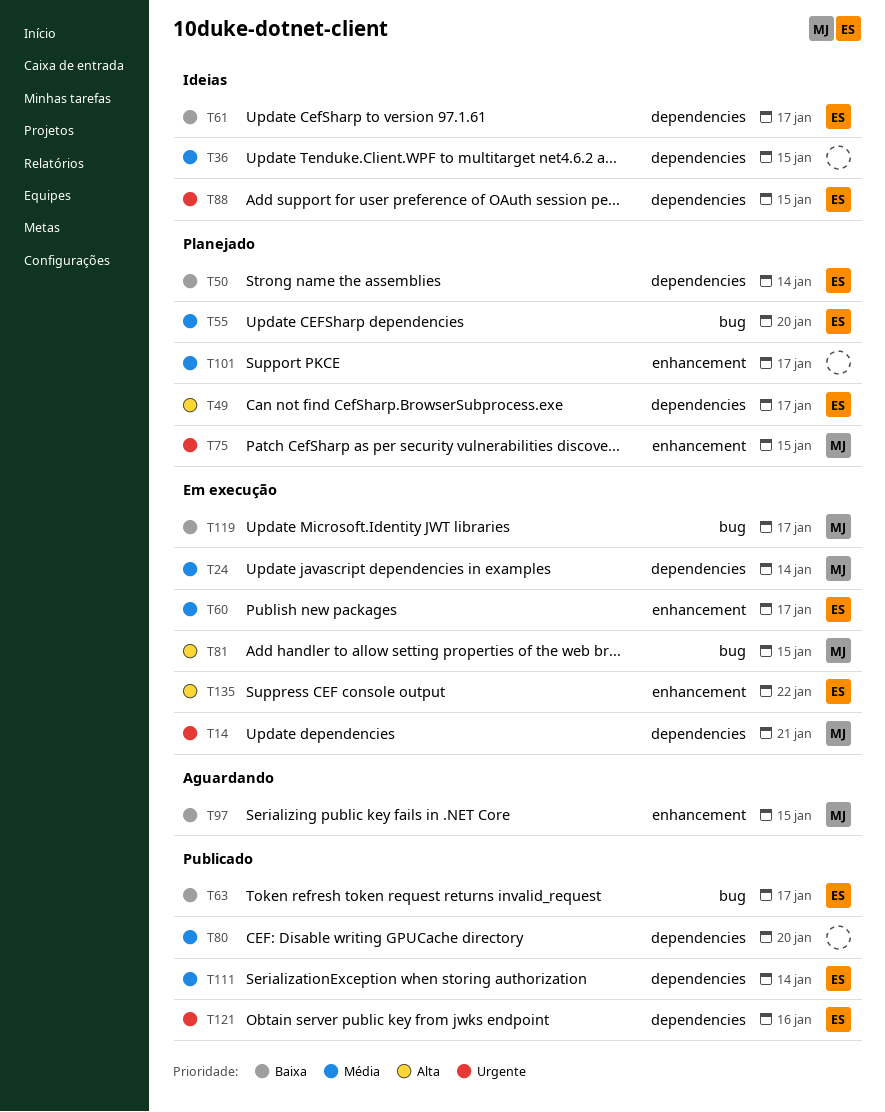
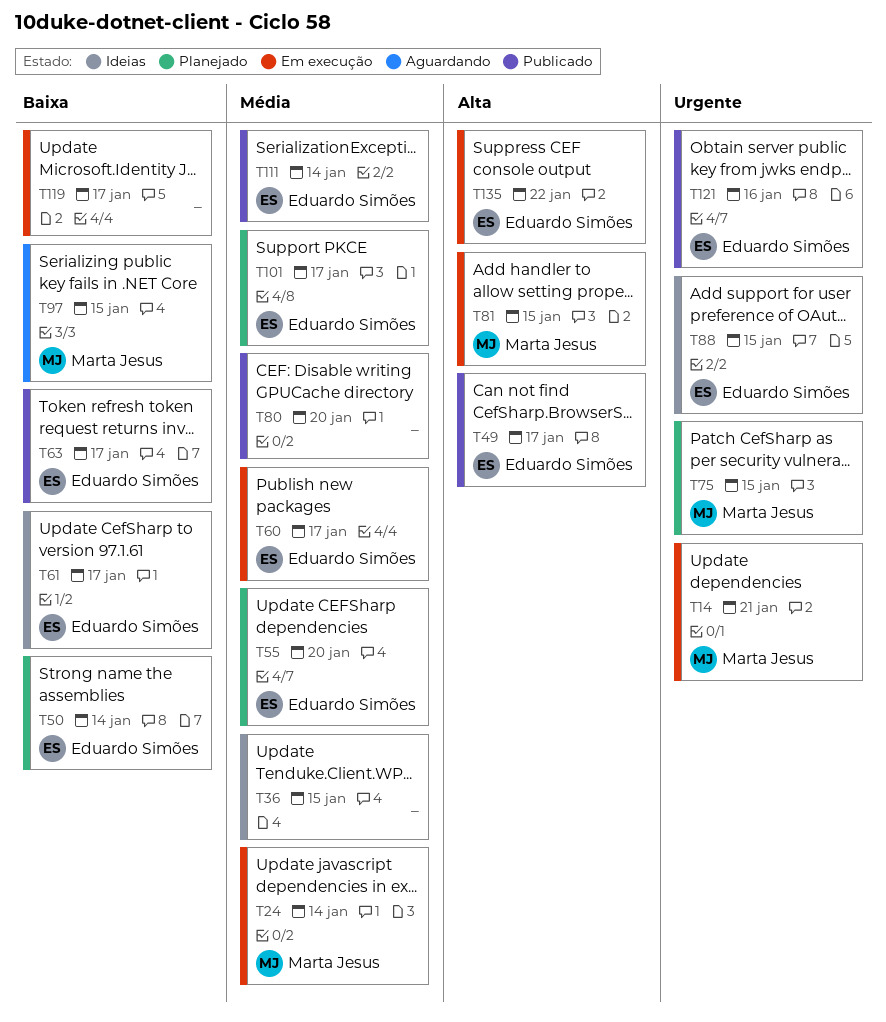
T49, status: Planejado -> Publicado
T101, owner: none -> Eduardo Simões
T119, owner: Marta Jesus -> none

